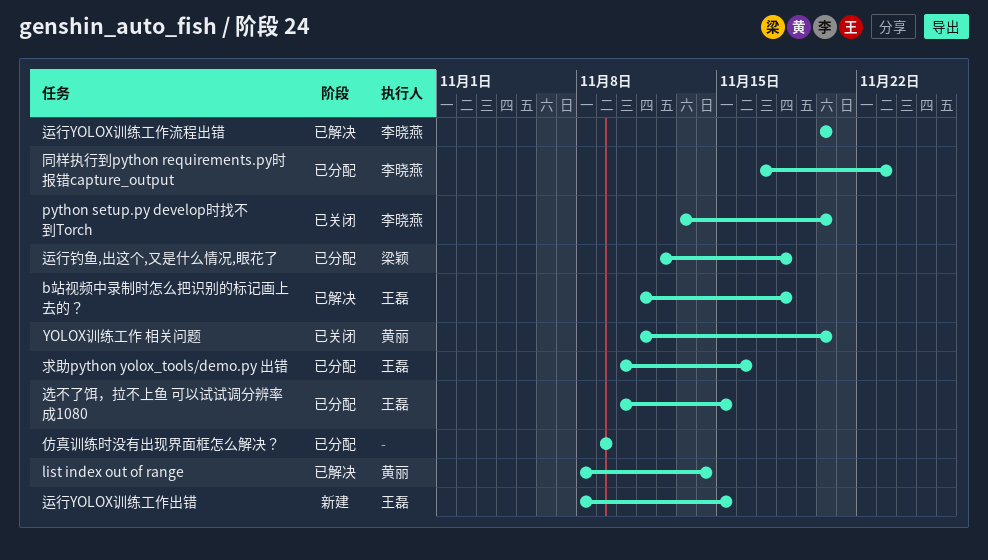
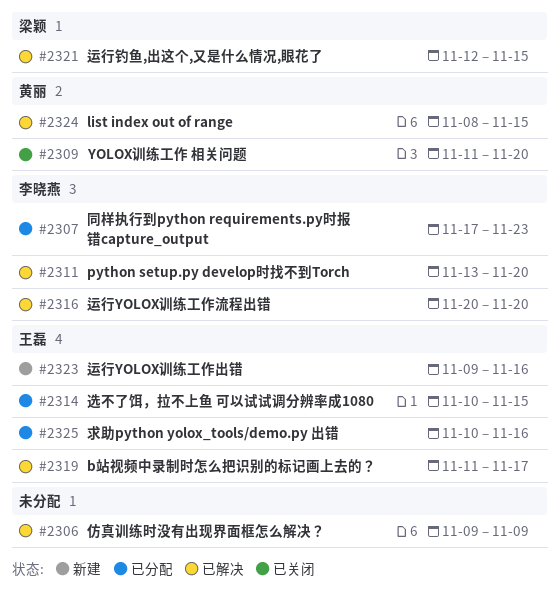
b站视频中录制时怎么把识别的标记画上去的？, due: Nov 18 -> Nov 17
list index out of range, due: Nov 14 -> Nov 15
python setup.py develop时找不到Torch, status: 已关闭 -> 已解决
仿真训练时没有出现界面框怎么解决？, status: 已分配 -> 已解决
运行YOLOX训练工作出错, start: Nov 8 -> Nov 9
运行YOLOX训练工作出错, due: Nov 15 -> Nov 16
运行钓鱼,出这个,又是什么情况,眼花了, status: 已分配 -> 已解决
运行钓鱼,出这个,又是什么情况,眼花了, due: Nov 18 -> Nov 15

